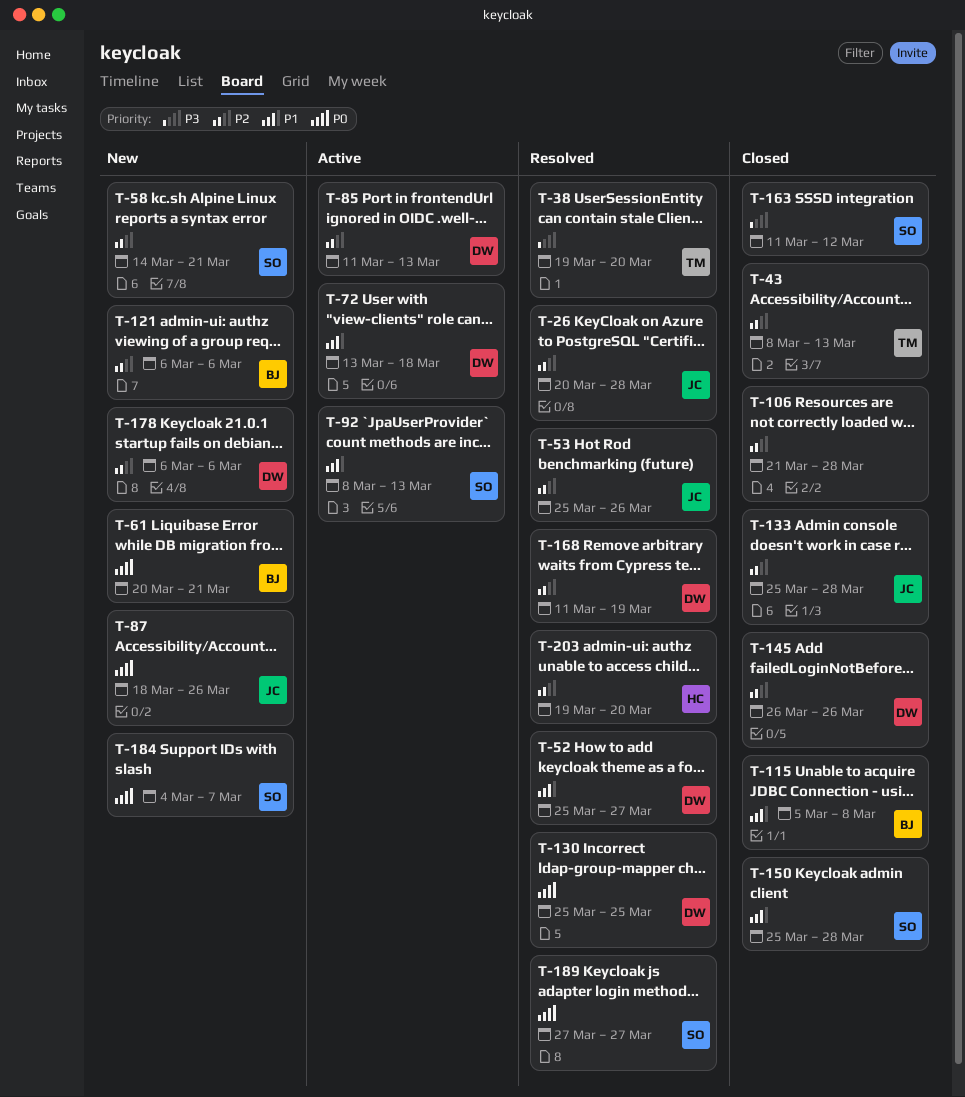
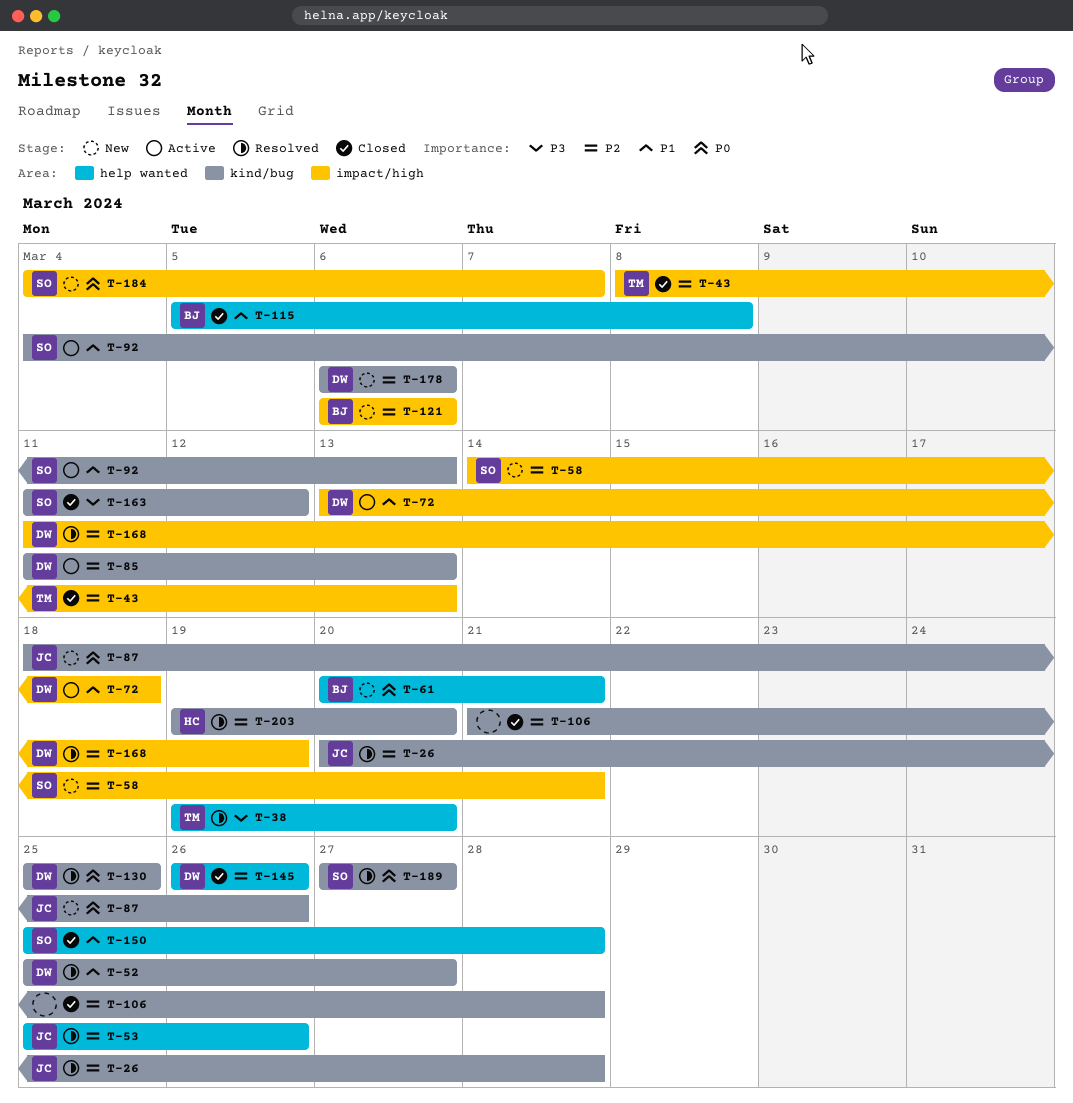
T-92, start: Mar 8 -> Mar 4
T-133: present -> none

